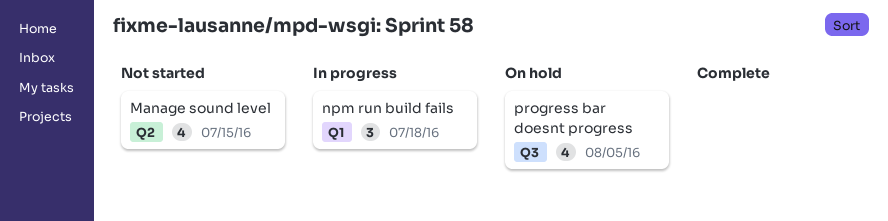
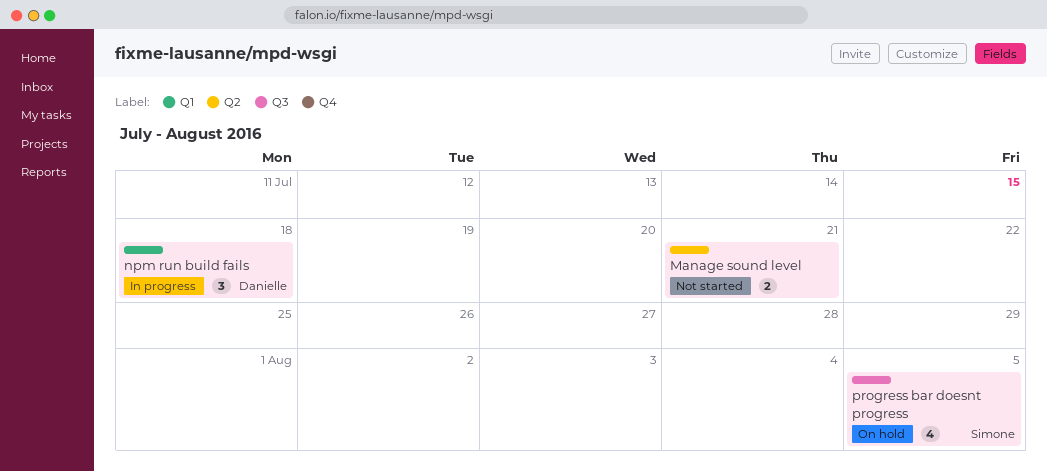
Manage sound level, estimate: 4 -> 2
Manage sound level, due: Jul 15 -> Jul 21

